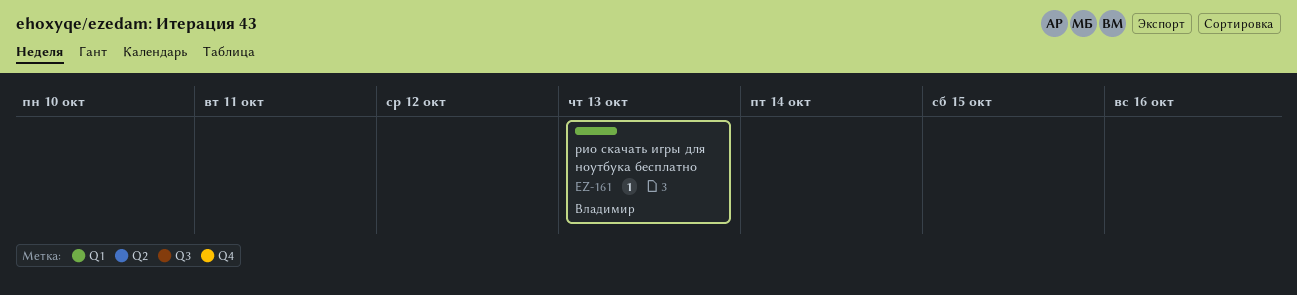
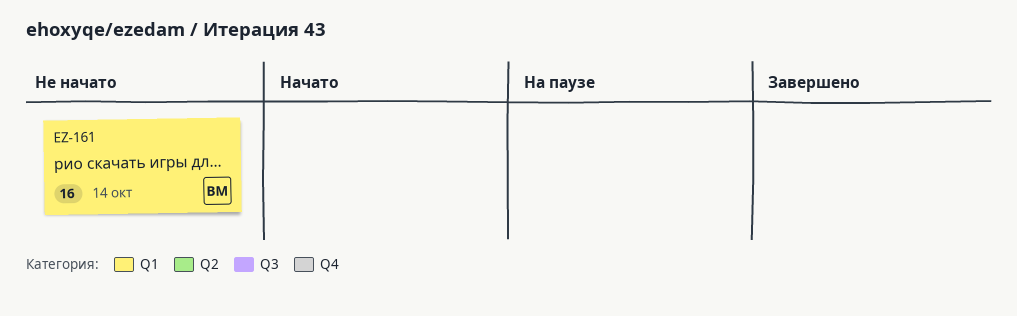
EZ-161, estimate: 1 -> 16
EZ-161, due: Oct 13 -> Oct 14

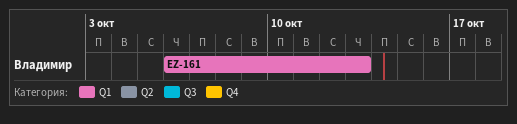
EZ-161, due: Oct 14 -> Oct 13

